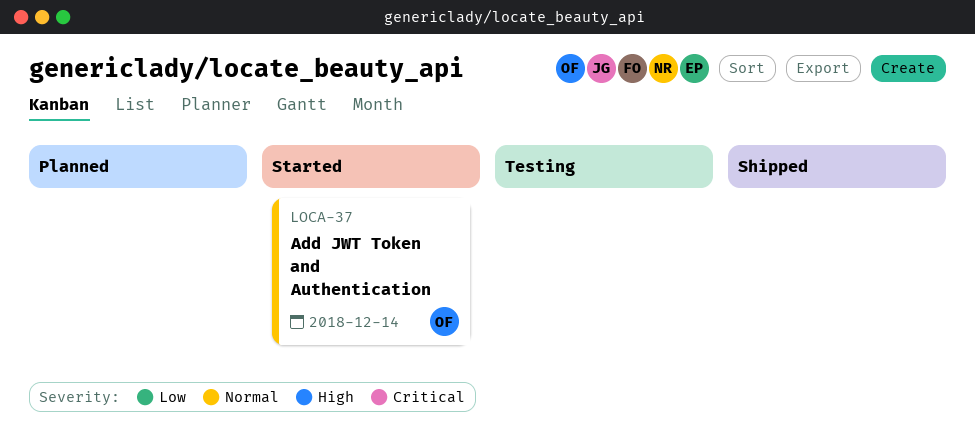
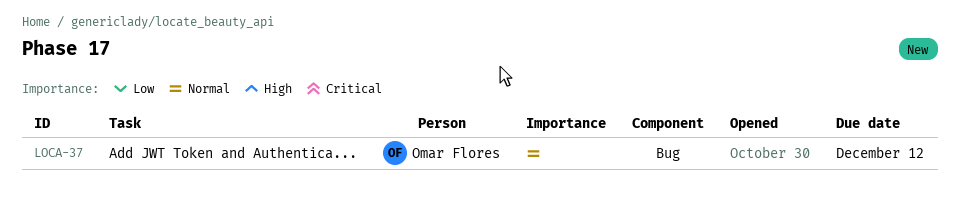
LOCA-37, due: Dec 14 -> Dec 12

